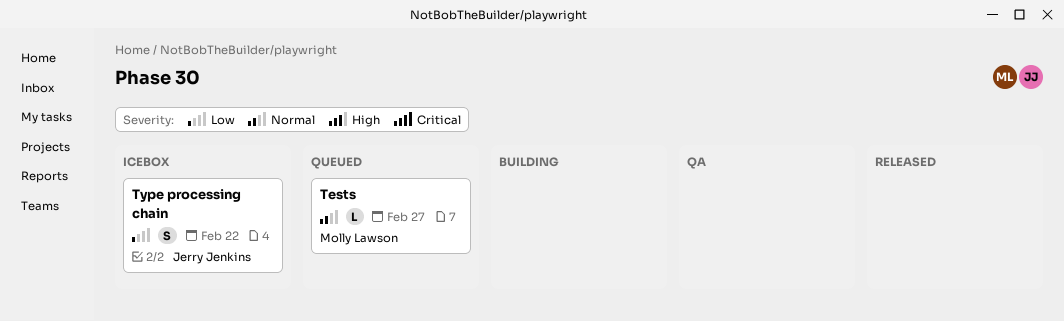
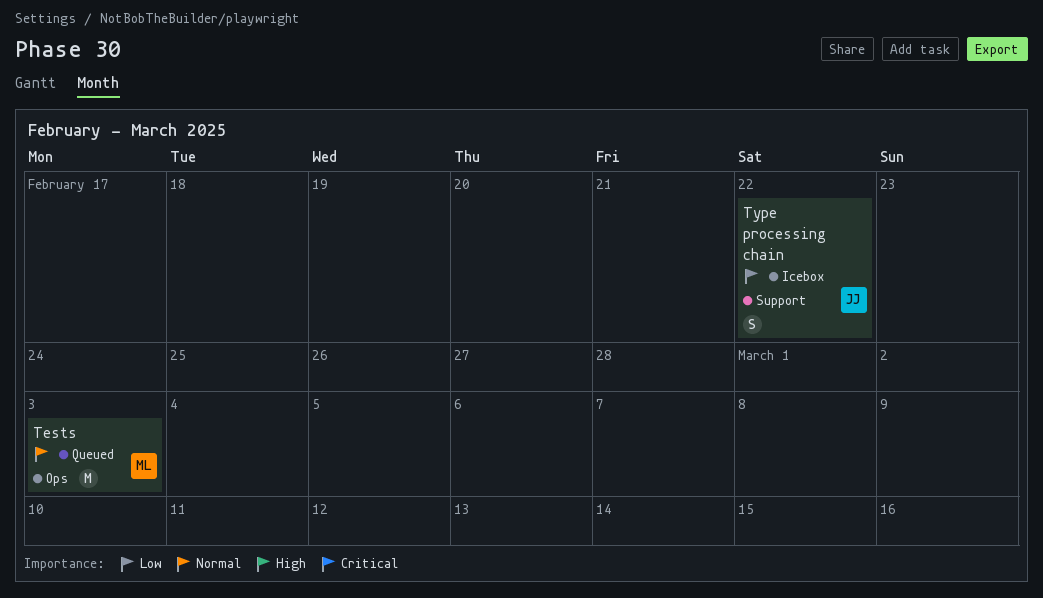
Tests, estimate: L -> M
Tests, due: Feb 27 -> Mar 3

